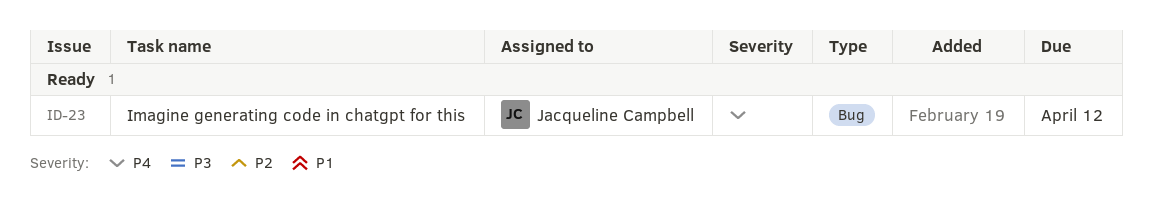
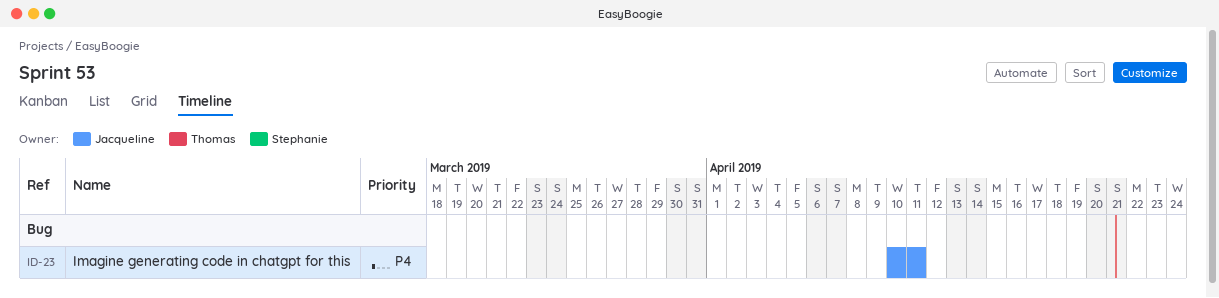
ID-23, due: Apr 12 -> Apr 11

